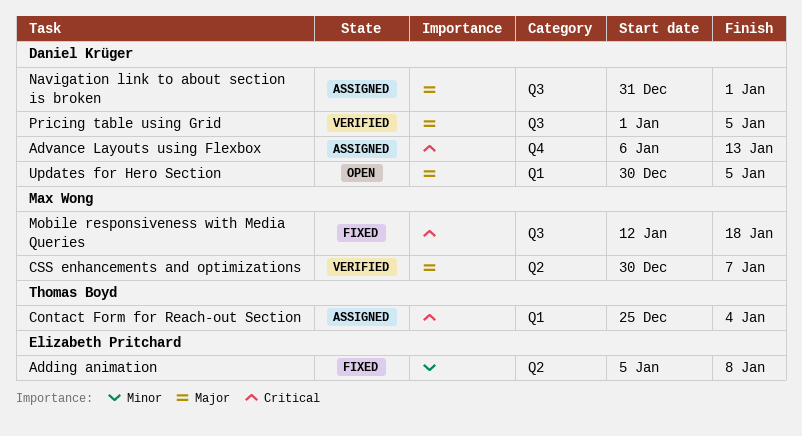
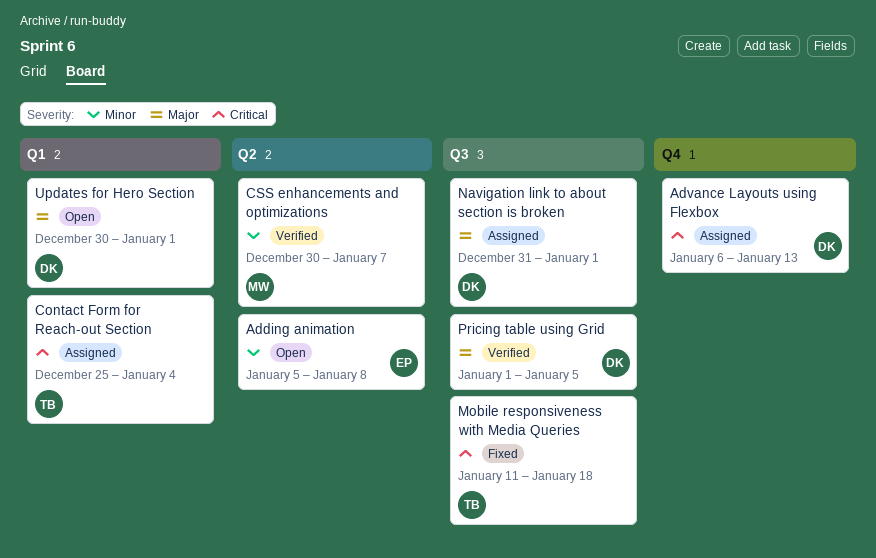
Adding animation, status: Fixed -> Open
CSS enhancements and optimizations, priority: Major -> Minor
Mobile responsiveness with Media Queries, owner: Max Wong -> Thomas Boyd
Mobile responsiveness with Media Queries, start: Jan 12 -> Jan 11
Updates for Hero Section, due: Jan 5 -> Jan 1

